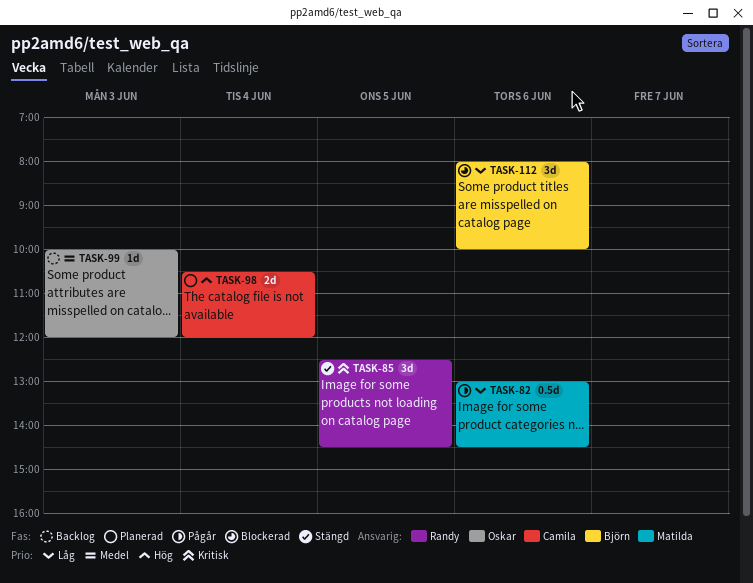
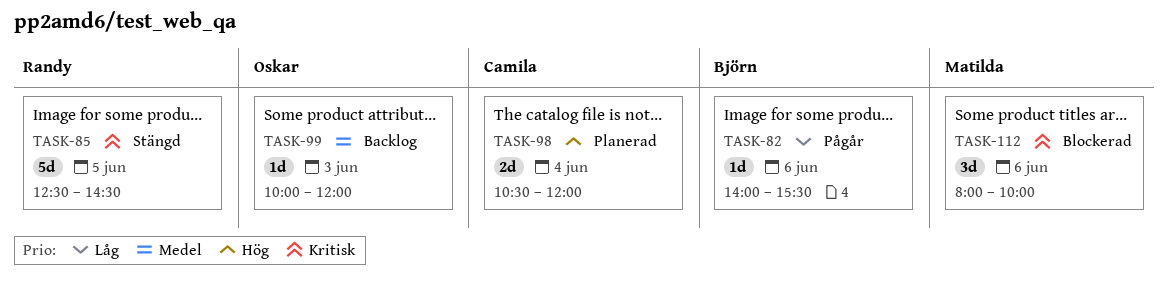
TASK-82, owner: Matilda -> Björn
TASK-82, estimate: 0.5d -> 1d
TASK-82, begins: 13:00 -> 14:00
TASK-82, ends: 14:30 -> 15:30
TASK-85, estimate: 3d -> 5d
TASK-112, owner: Björn -> Matilda
TASK-112, priority: Låg -> Kritisk

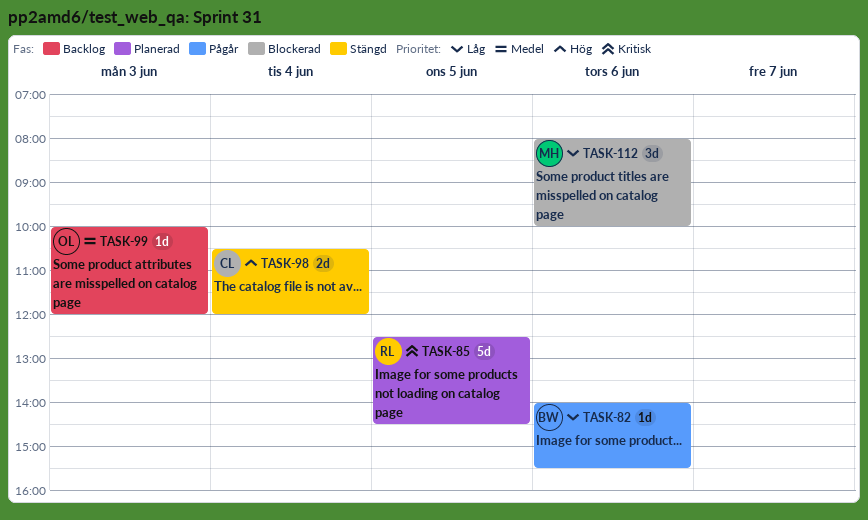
TASK-85, status: Stängd -> Planerad
TASK-98, status: Planerad -> Stängd
TASK-112, priority: Kritisk -> Låg

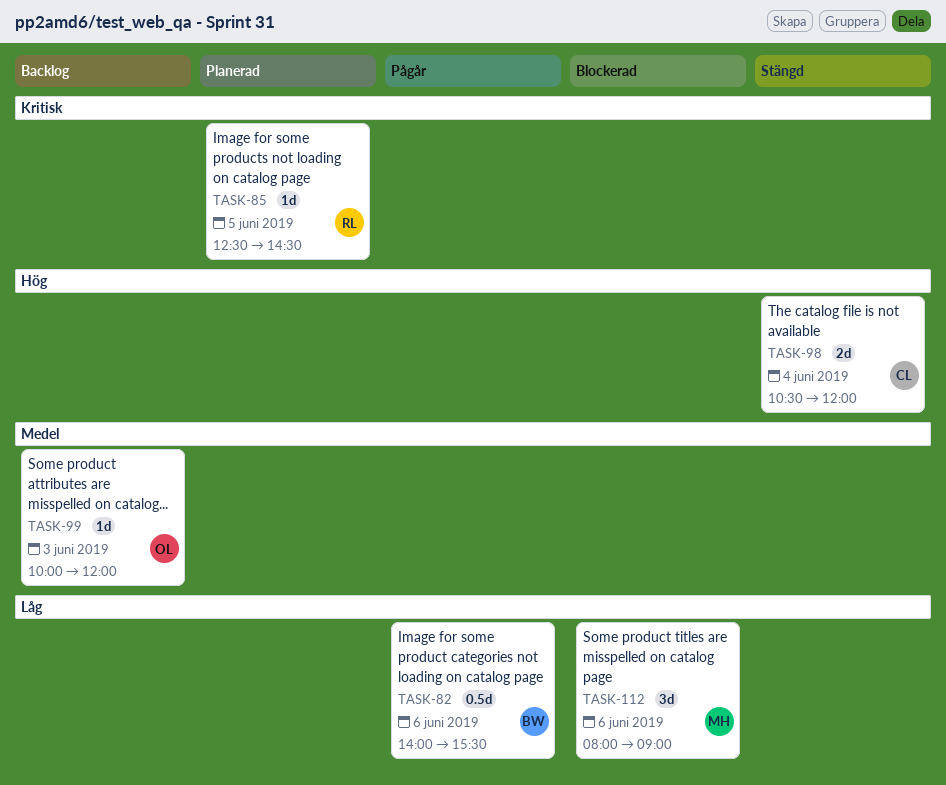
TASK-82, estimate: 1d -> 0.5d
TASK-85, estimate: 5d -> 1d
TASK-112, ends: 10:00 -> 09:00

